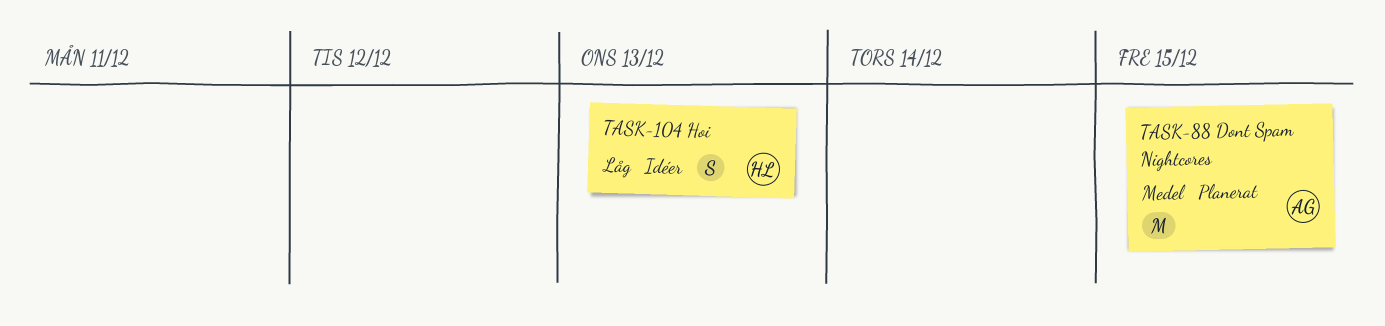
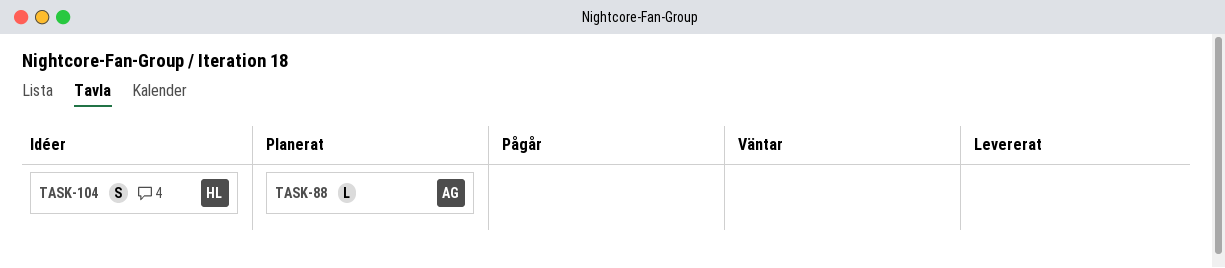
TASK-88, estimate: M -> L

